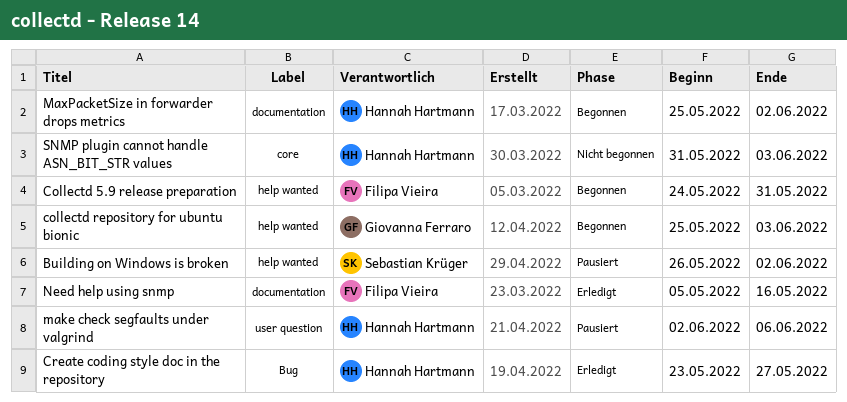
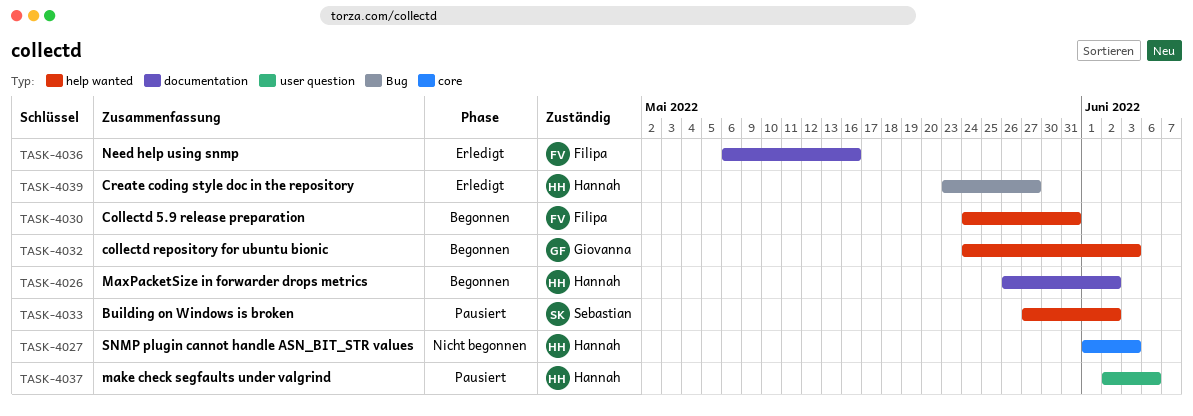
Building on Windows is broken, start: May 26 -> May 27
collectd repository for ubuntu bionic, start: May 25 -> May 24
MaxPacketSize in forwarder drops metrics, start: May 25 -> May 26
Need help using snmp, start: May 5 -> May 6
SNMP plugin cannot handle ASN_BIT_STR values, start: May 31 -> Jun 1

